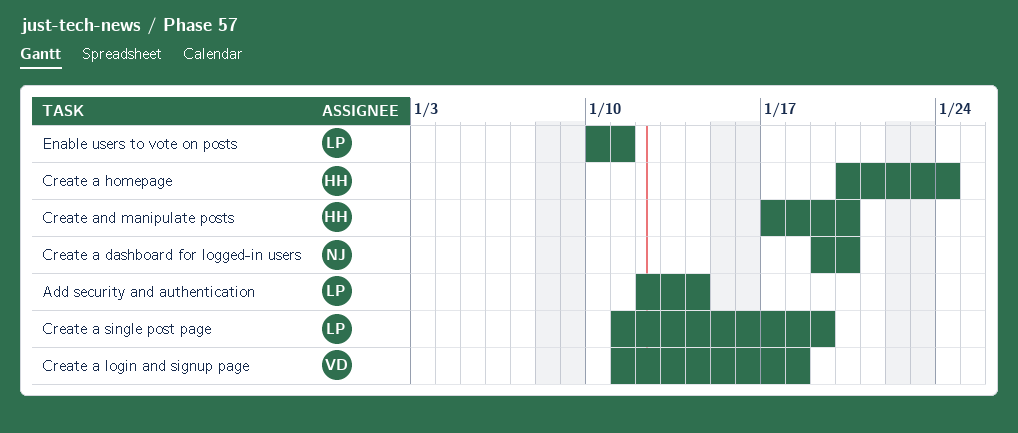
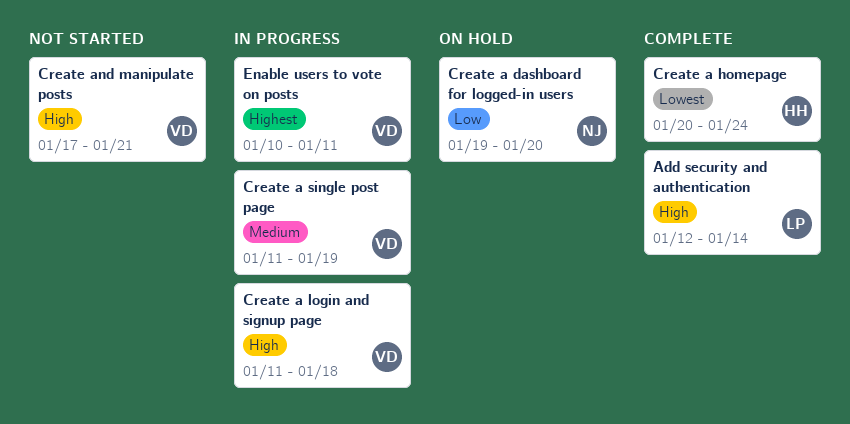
Create a single post page, owner: LP -> VD
Create and manipulate posts, owner: HH -> VD
Create and manipulate posts, due: Jan 20 -> Jan 21
Enable users to vote on posts, owner: LP -> VD

